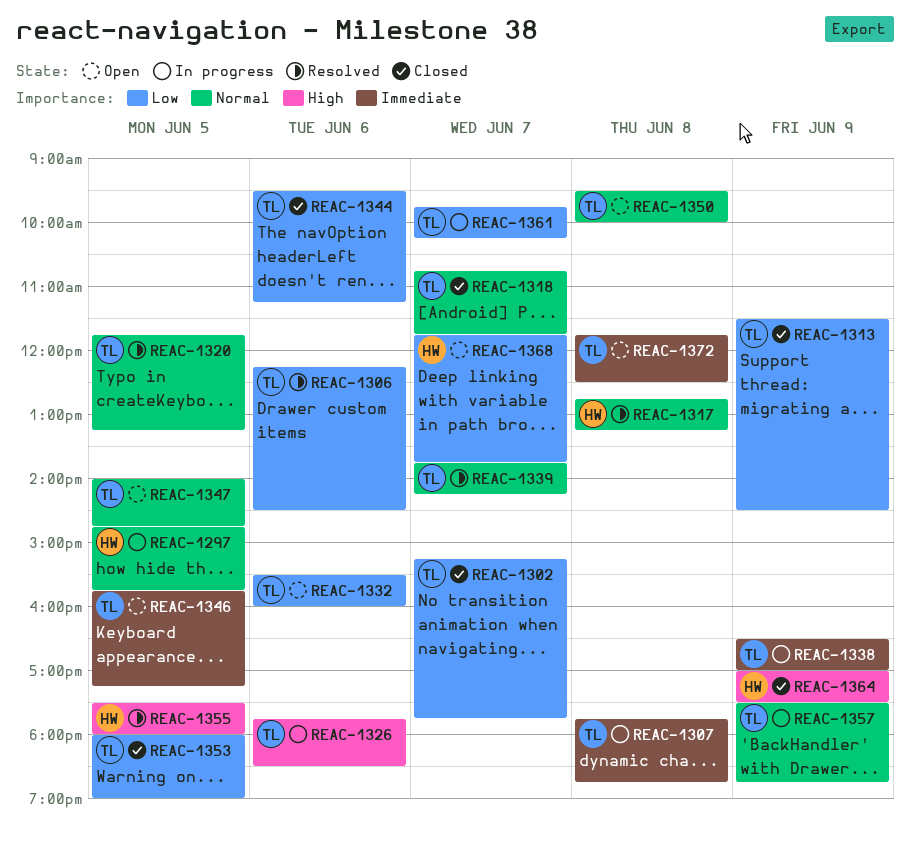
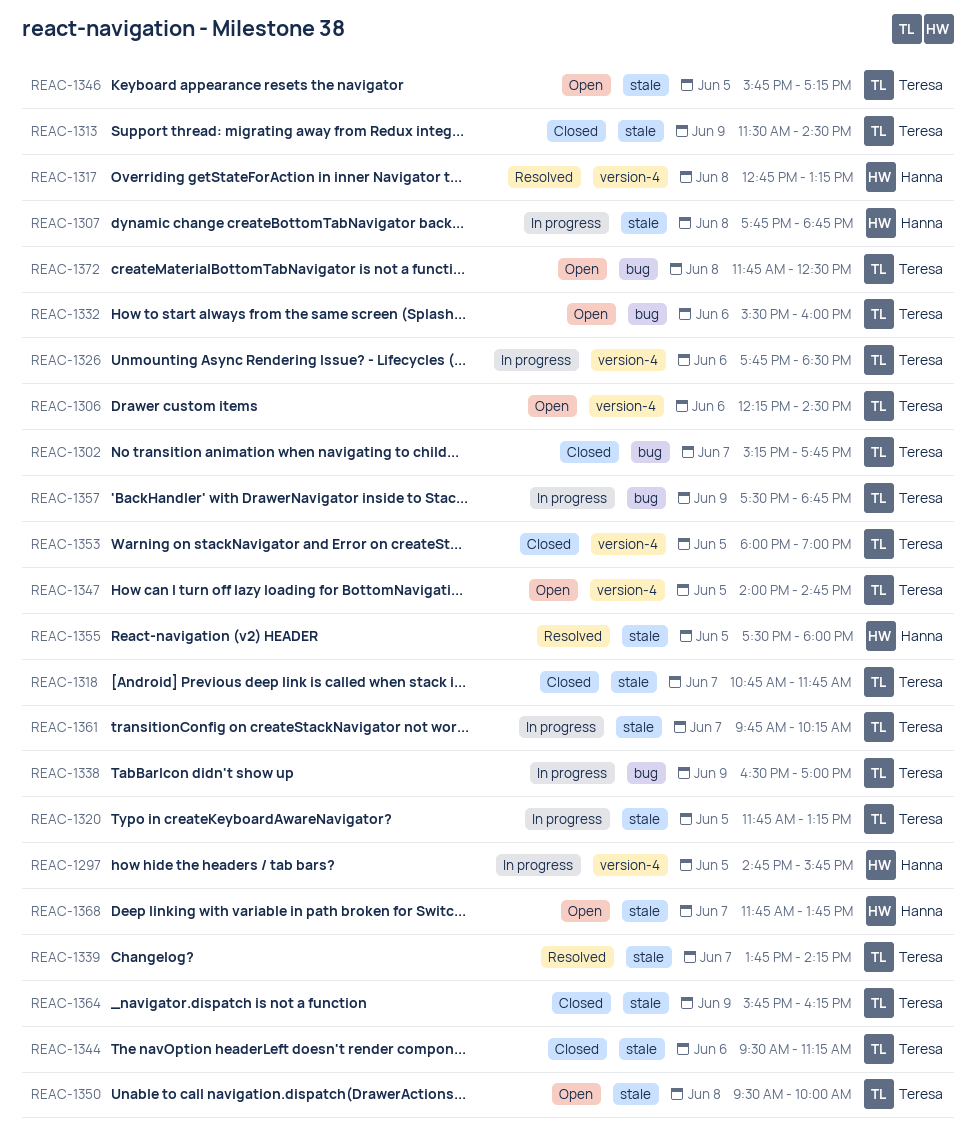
REAC-1306, status: Resolved -> Open
REAC-1307, owner: Teresa -> Hanna
REAC-1320, status: Resolved -> In progress
REAC-1364, owner: Hanna -> Teresa
REAC-1364, begins: 17:00 -> 15:45
REAC-1364, ends: 17:30 -> 16:15

